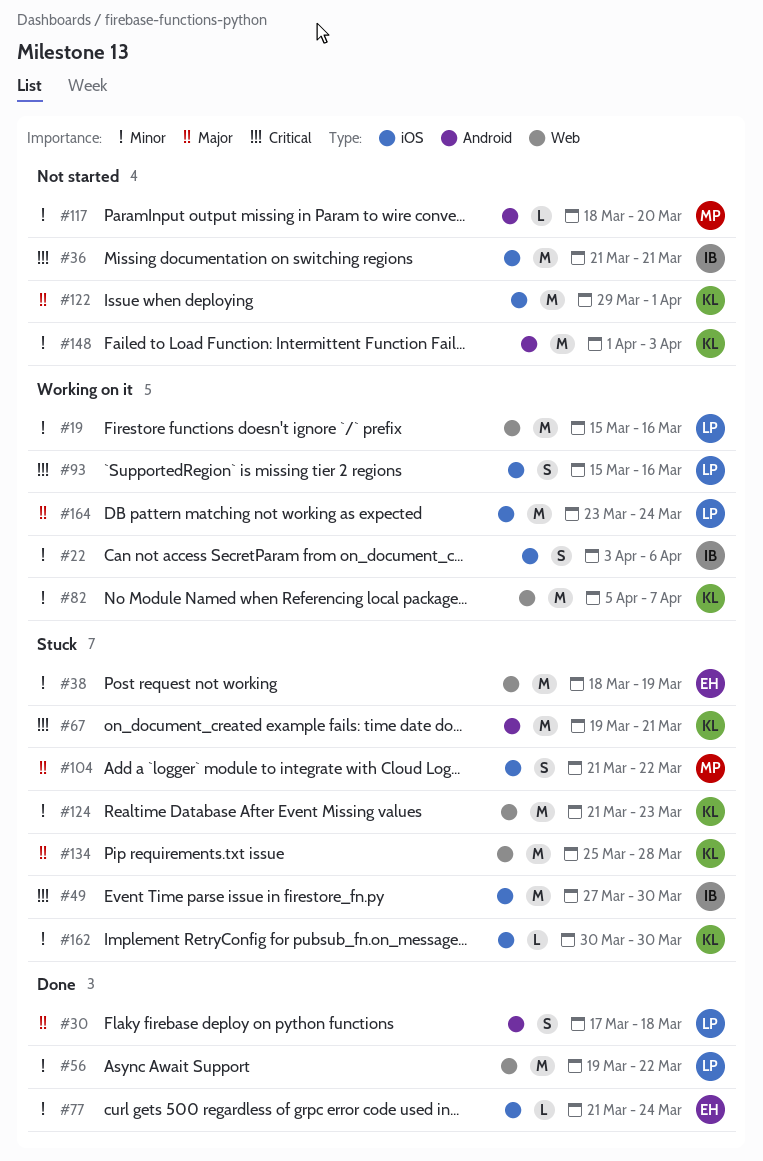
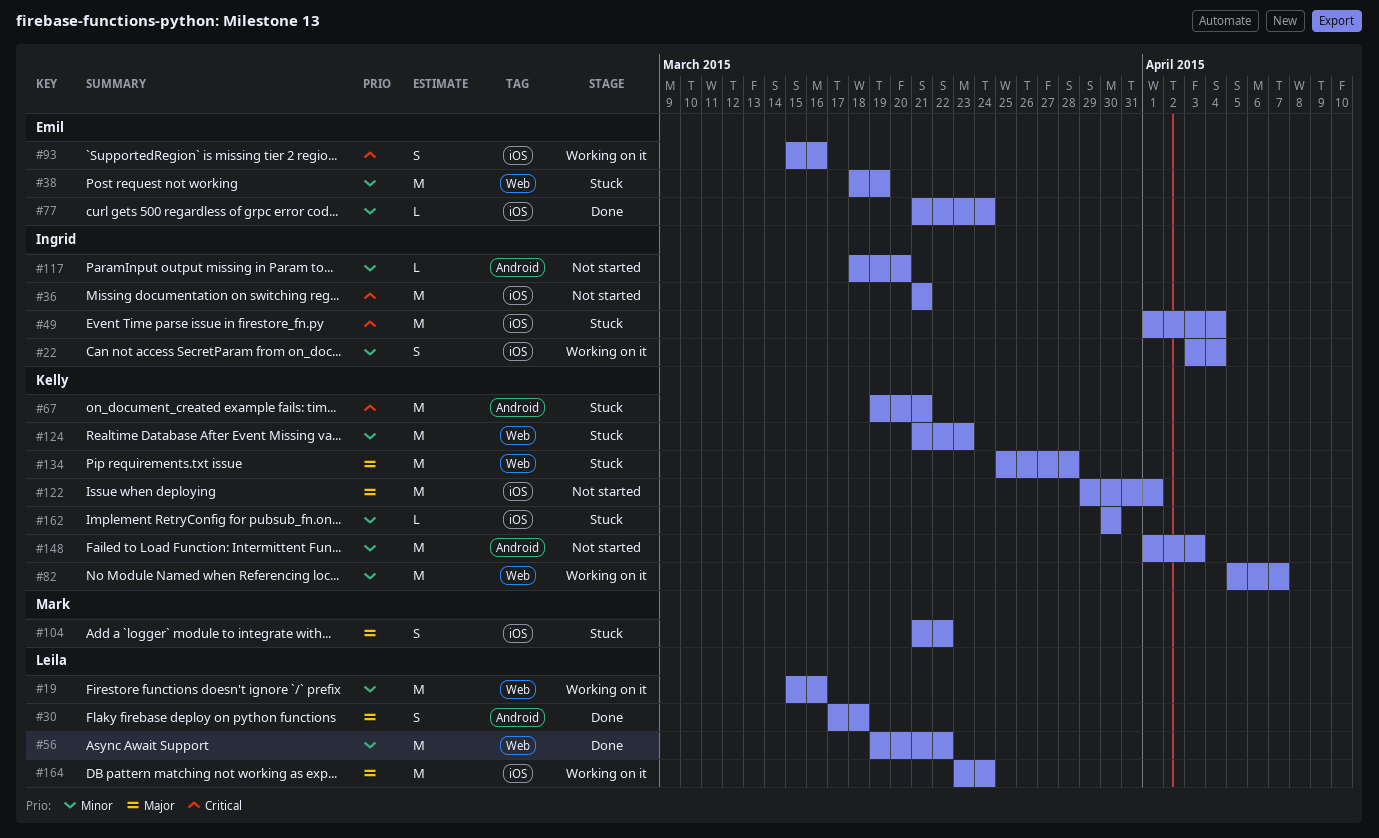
#22, due: Apr 6 -> Apr 4
#49, start: Mar 27 -> Apr 1
#49, due: Mar 30 -> Apr 4
#93, owner: Leila -> Emil
#117, owner: Mark -> Ingrid

